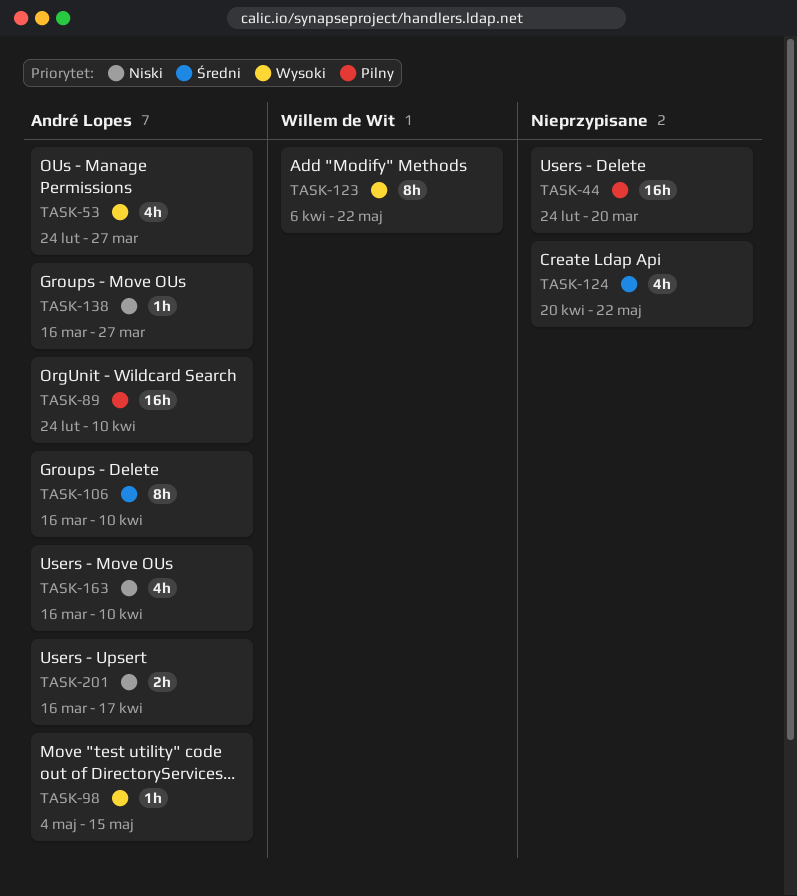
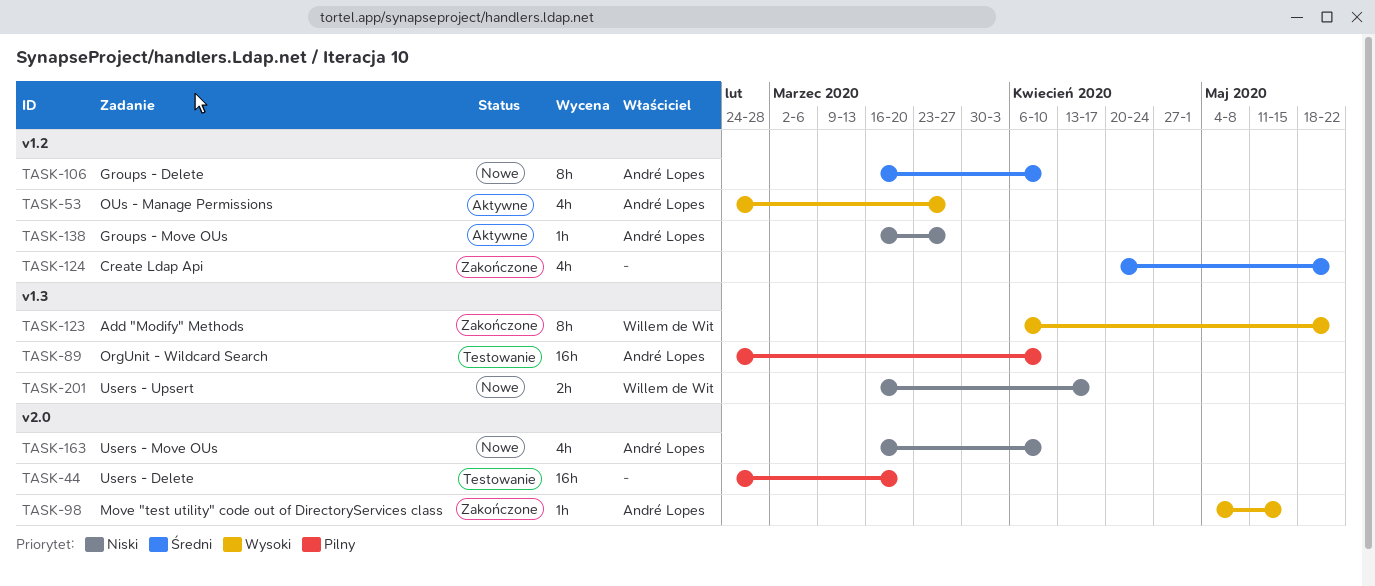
TASK-201, owner: André Lopes -> Willem de Wit

